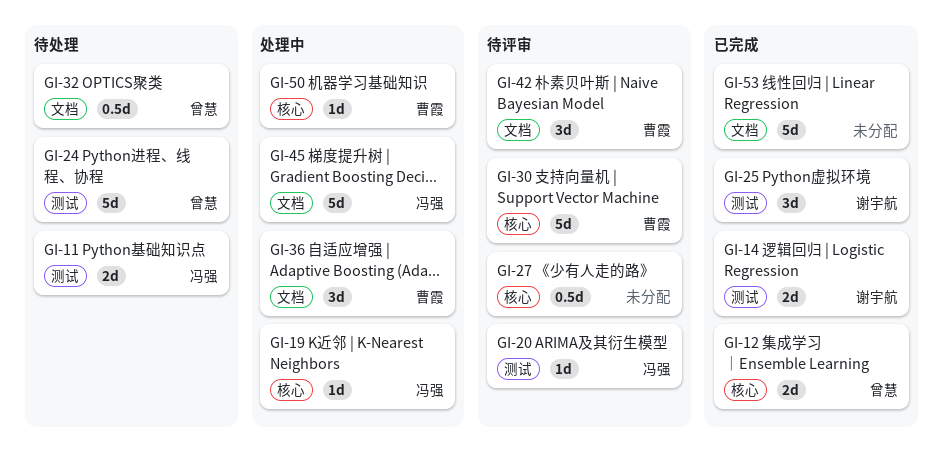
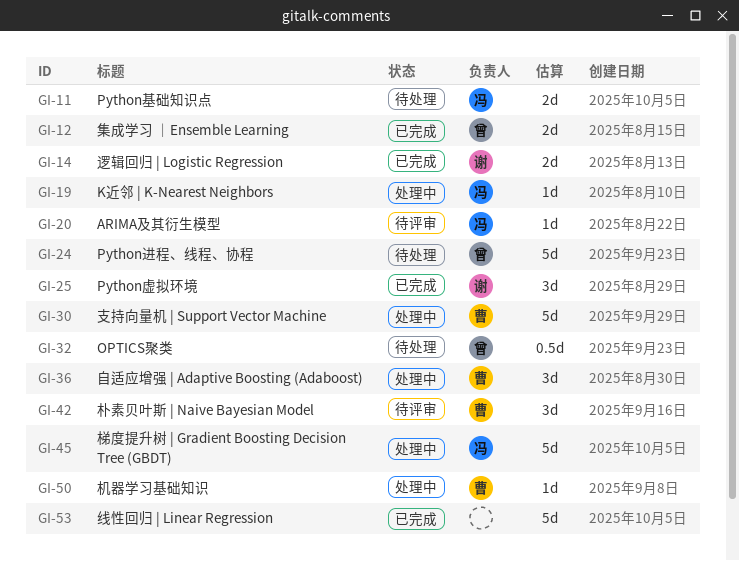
GI-27: present -> none
GI-30, status: 待评审 -> 处理中

